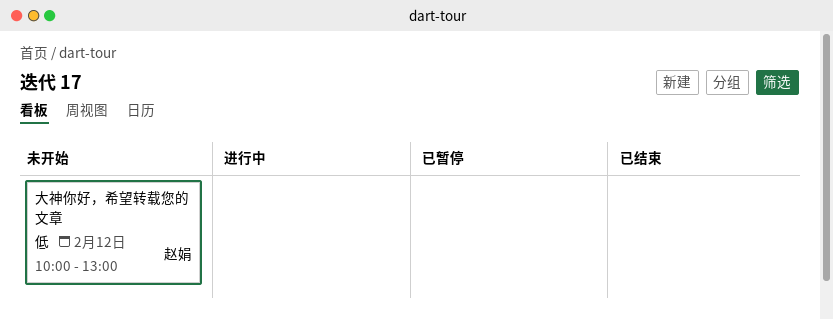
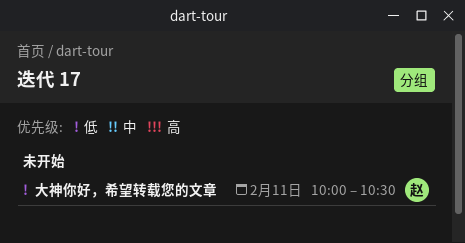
大神你好，希望转载您的文章, day: Feb 12 -> Feb 11
大神你好，希望转载您的文章, ends: 13:00 -> 10:30

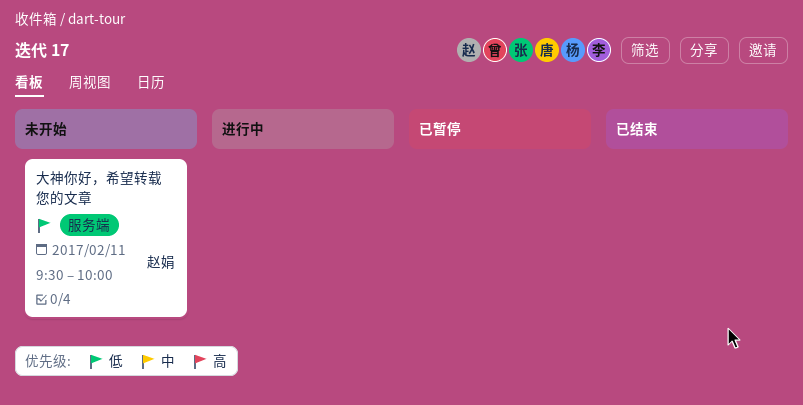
大神你好，希望转载您的文章, begins: 10:00 -> 09:30
大神你好，希望转载您的文章, ends: 10:30 -> 10:00

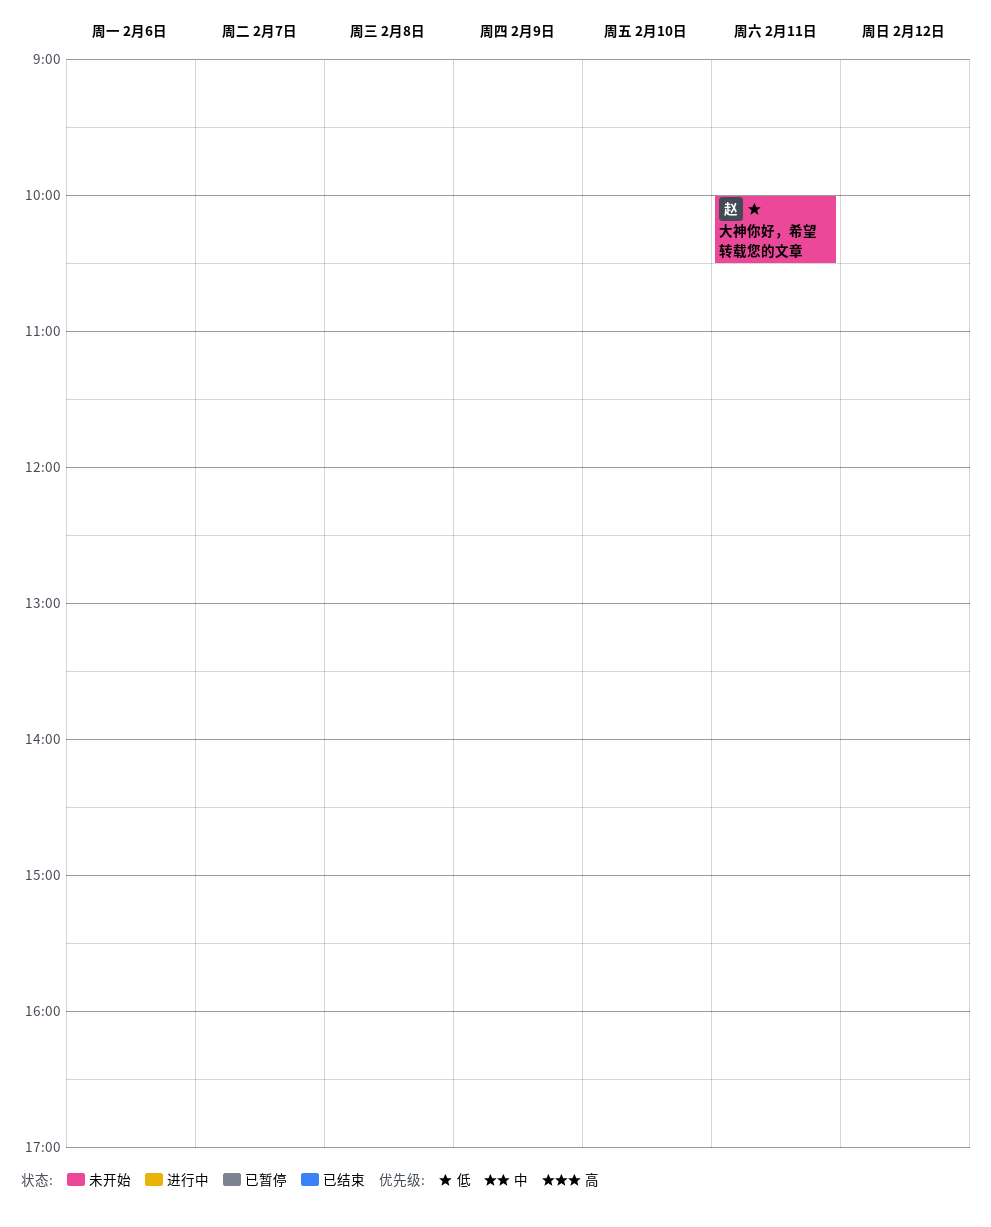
大神你好，希望转载您的文章, begins: 09:30 -> 10:00
大神你好，希望转载您的文章, ends: 10:00 -> 10:30

